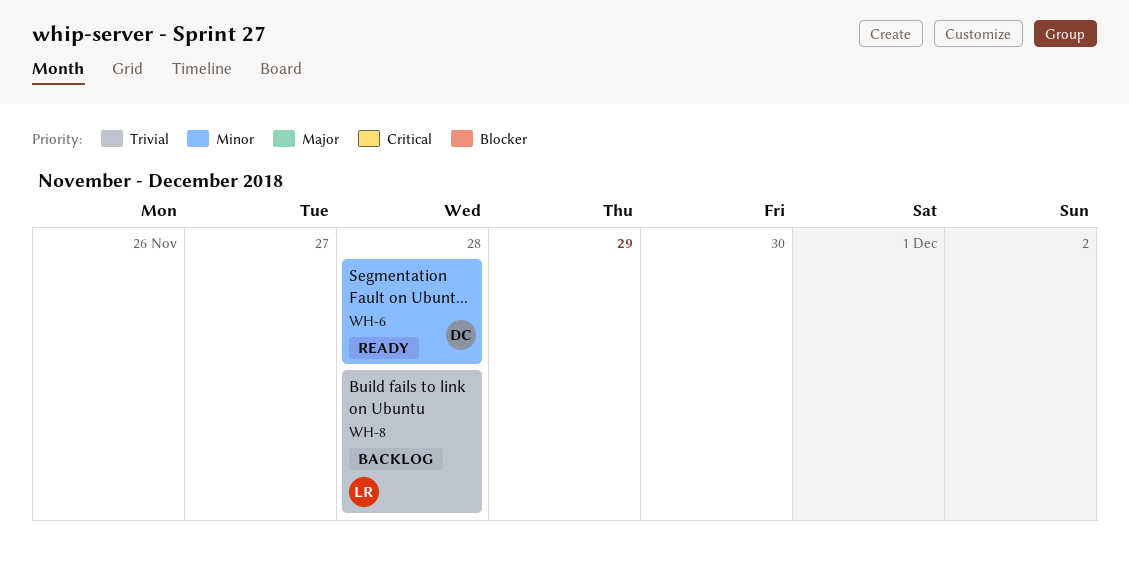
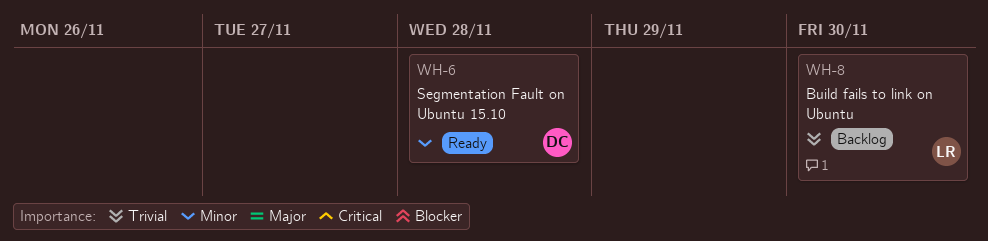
WH-8, due: Nov 28 -> Nov 30

